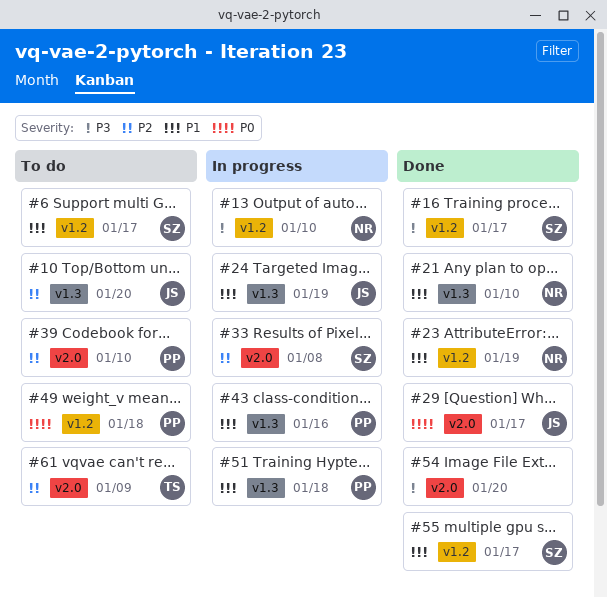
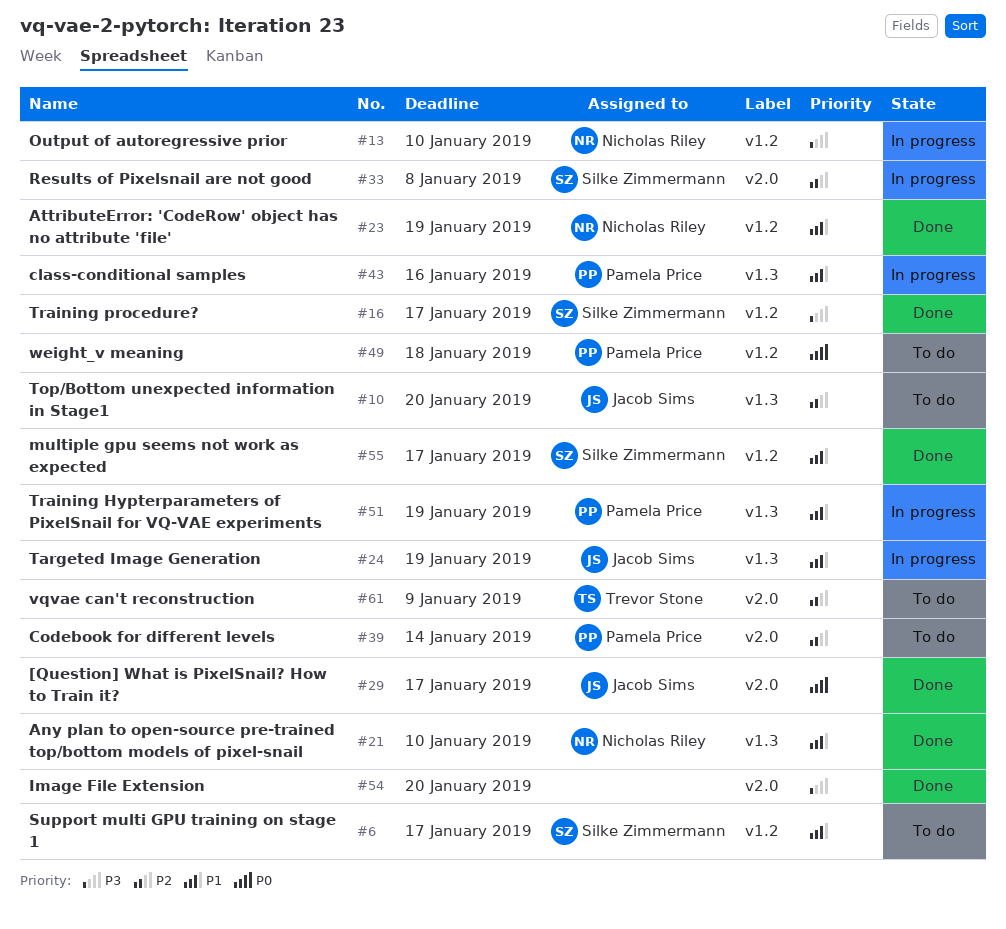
#39, due: Jan 10 -> Jan 14
#51, due: Jan 18 -> Jan 19

